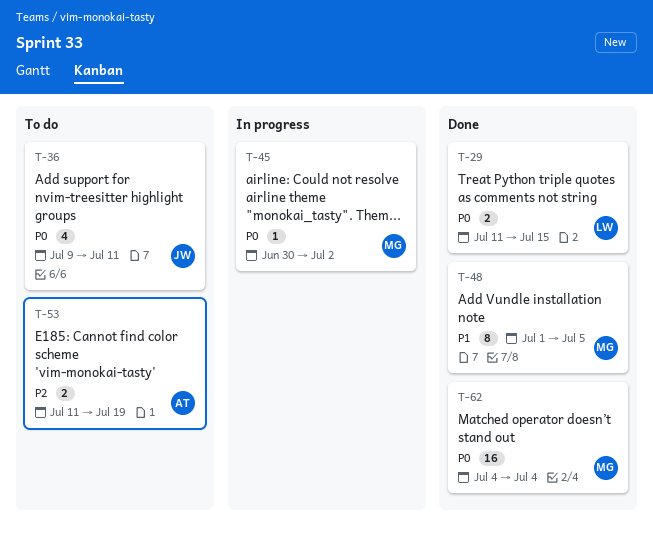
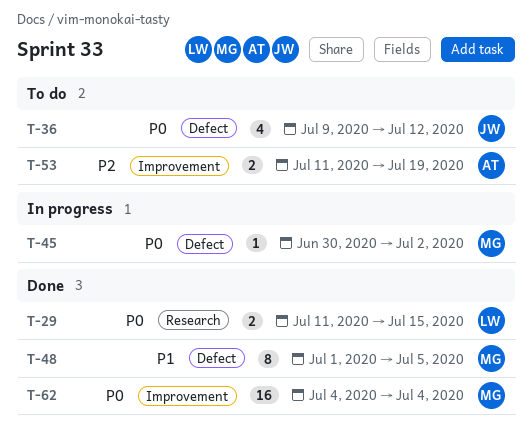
T-36, due: Jul 11 -> Jul 12

